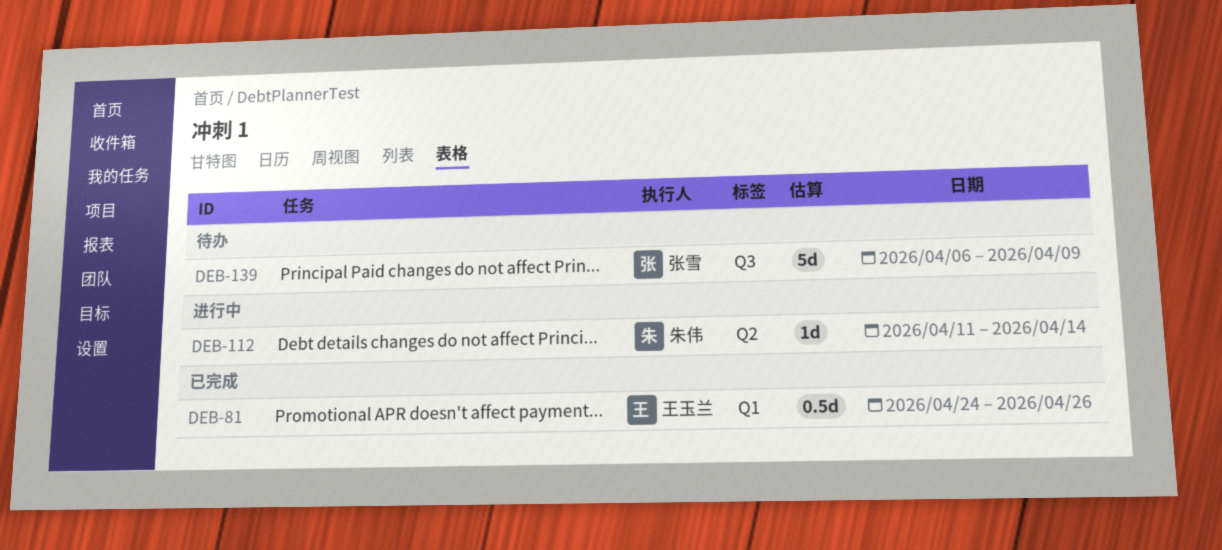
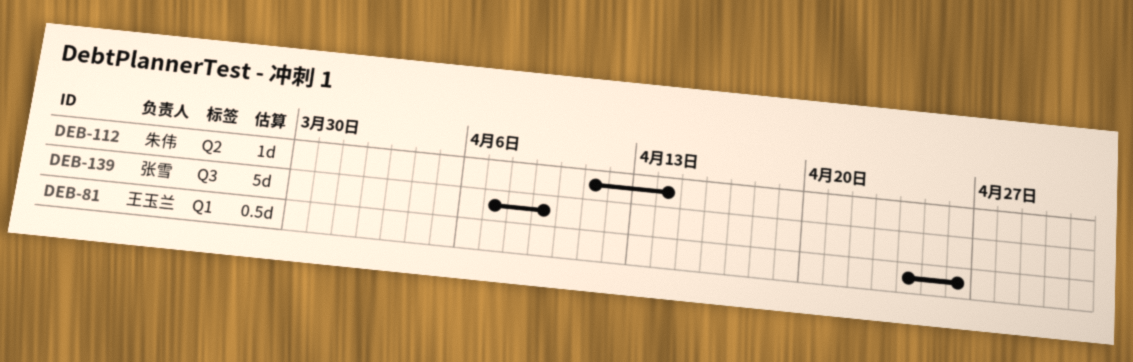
DEB-139, start: Apr 6 -> Apr 7

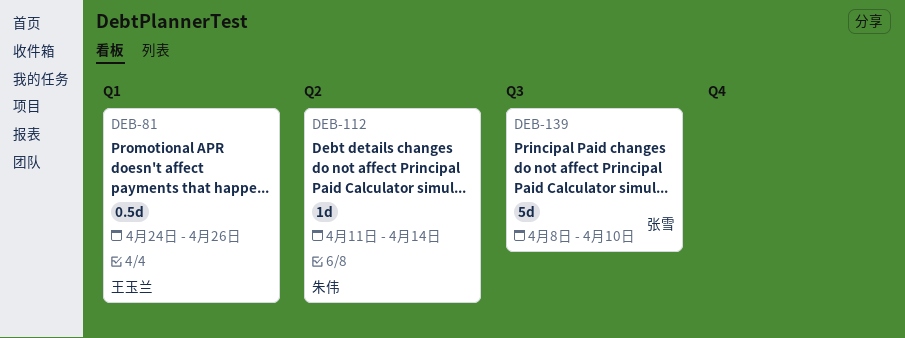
DEB-139, start: Apr 7 -> Apr 8
DEB-139, due: Apr 9 -> Apr 10

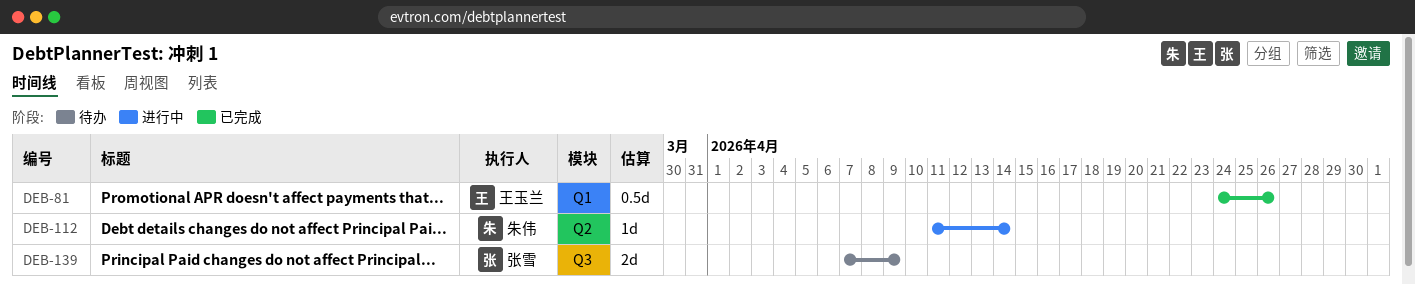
DEB-139, estimate: 5d -> 2d
DEB-139, start: Apr 8 -> Apr 7
DEB-139, due: Apr 10 -> Apr 9

